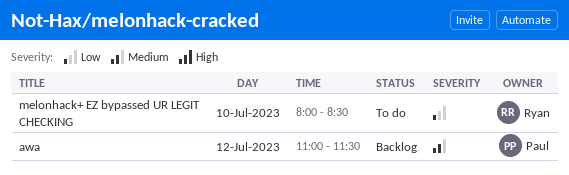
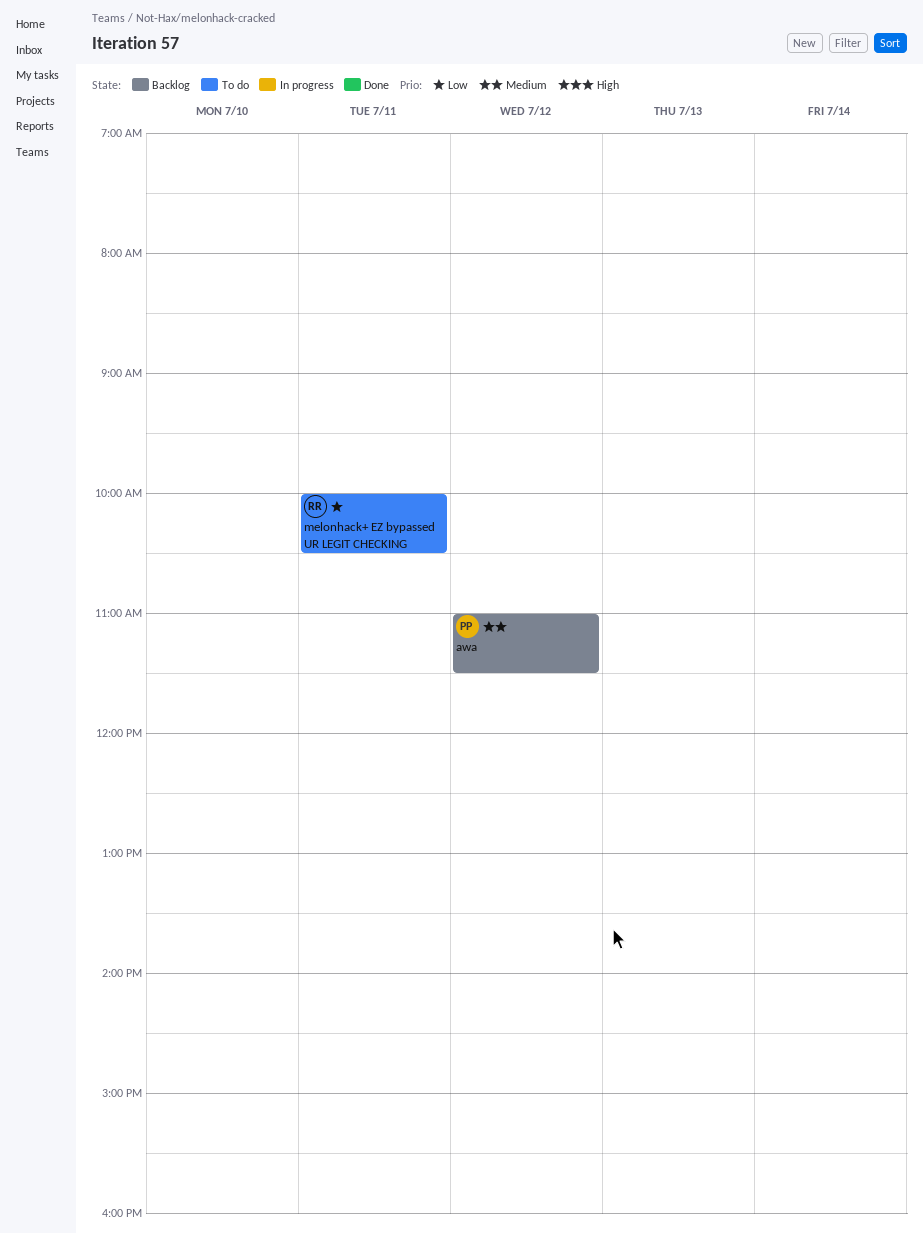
melonhack+ EZ bypassed UR LEGIT CHECKING, day: Jul 10 -> Jul 11
melonhack+ EZ bypassed UR LEGIT CHECKING, begins: 08:00 -> 10:00
melonhack+ EZ bypassed UR LEGIT CHECKING, ends: 08:30 -> 10:30

